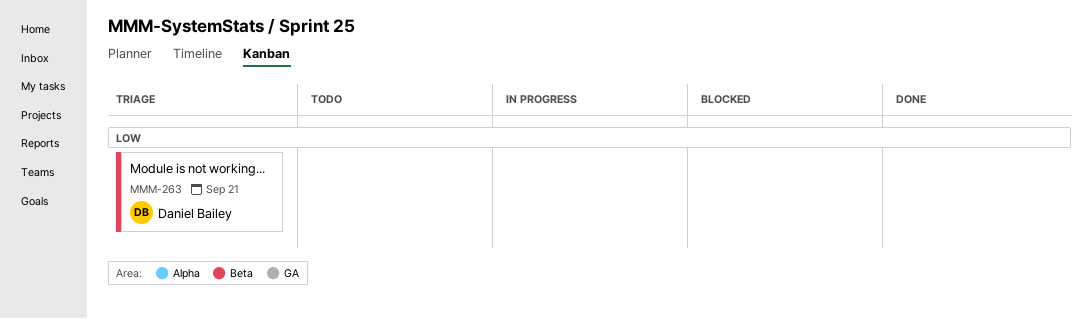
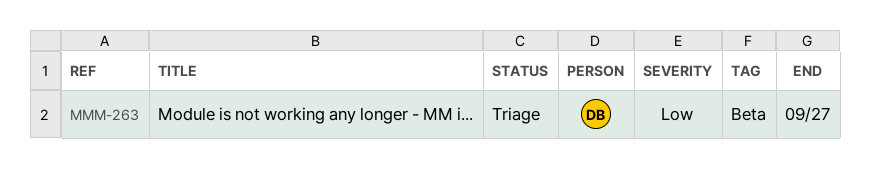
MMM-263, due: Sep 21 -> Sep 27

